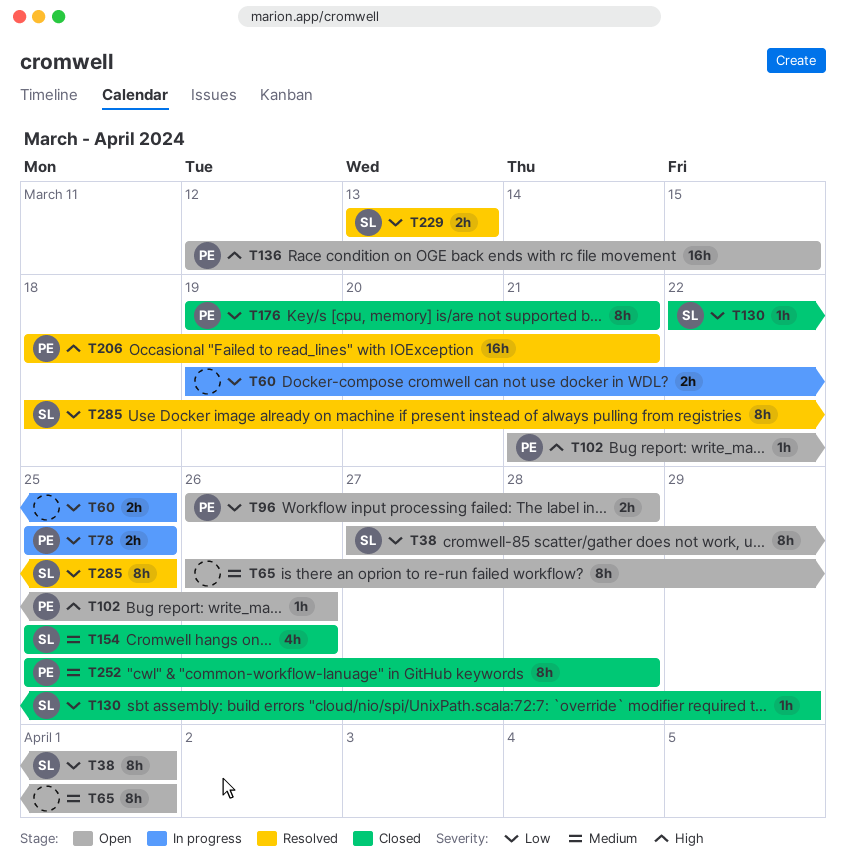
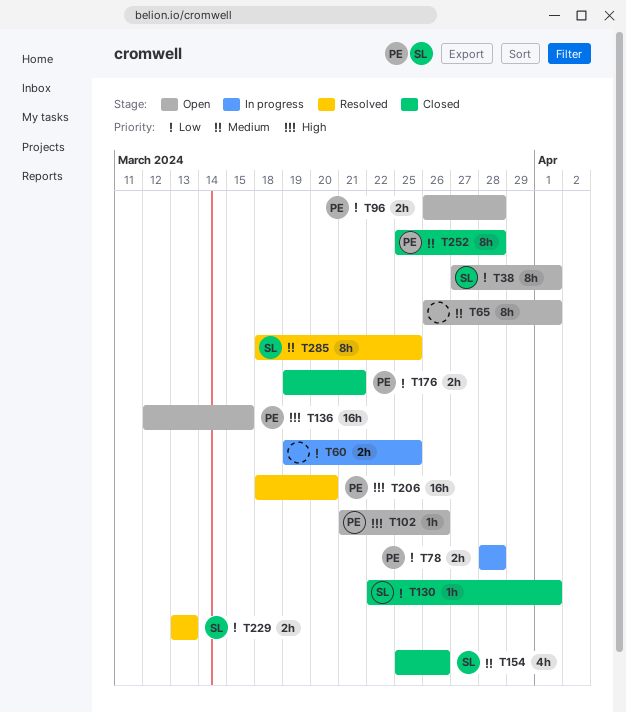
T78, start: Mar 25 -> Mar 28
T78, due: Mar 25 -> Mar 28
T130, due: Mar 29 -> Apr 1
T176, estimate: 8h -> 2h
T206, due: Mar 21 -> Mar 20
T285, priority: Low -> Medium

